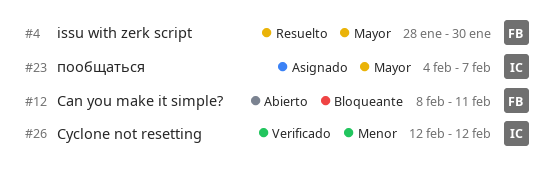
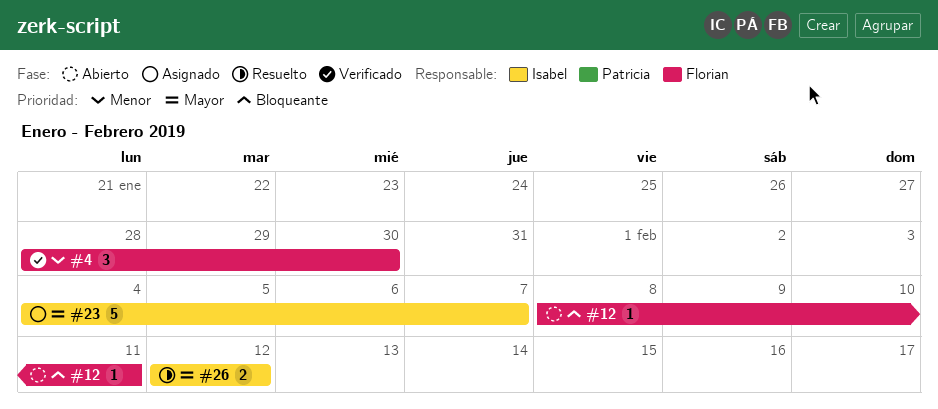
#4, status: Resuelto -> Verificado
#4, priority: Mayor -> Menor
#26, status: Verificado -> Resuelto
#26, priority: Menor -> Mayor

